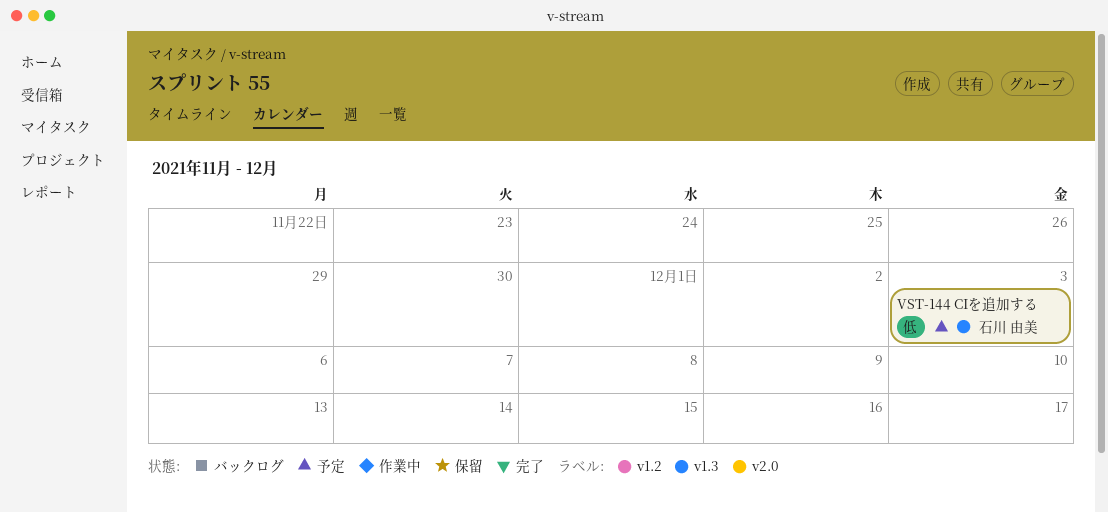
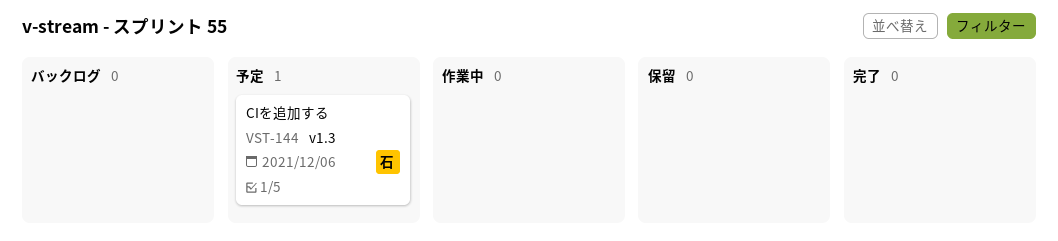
VST-144, due: Dec 3 -> Dec 6

